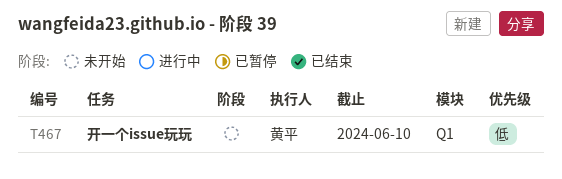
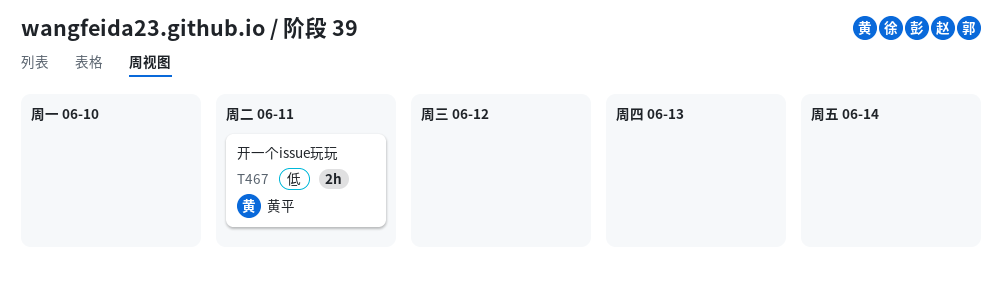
T467, due: Jun 10 -> Jun 11

